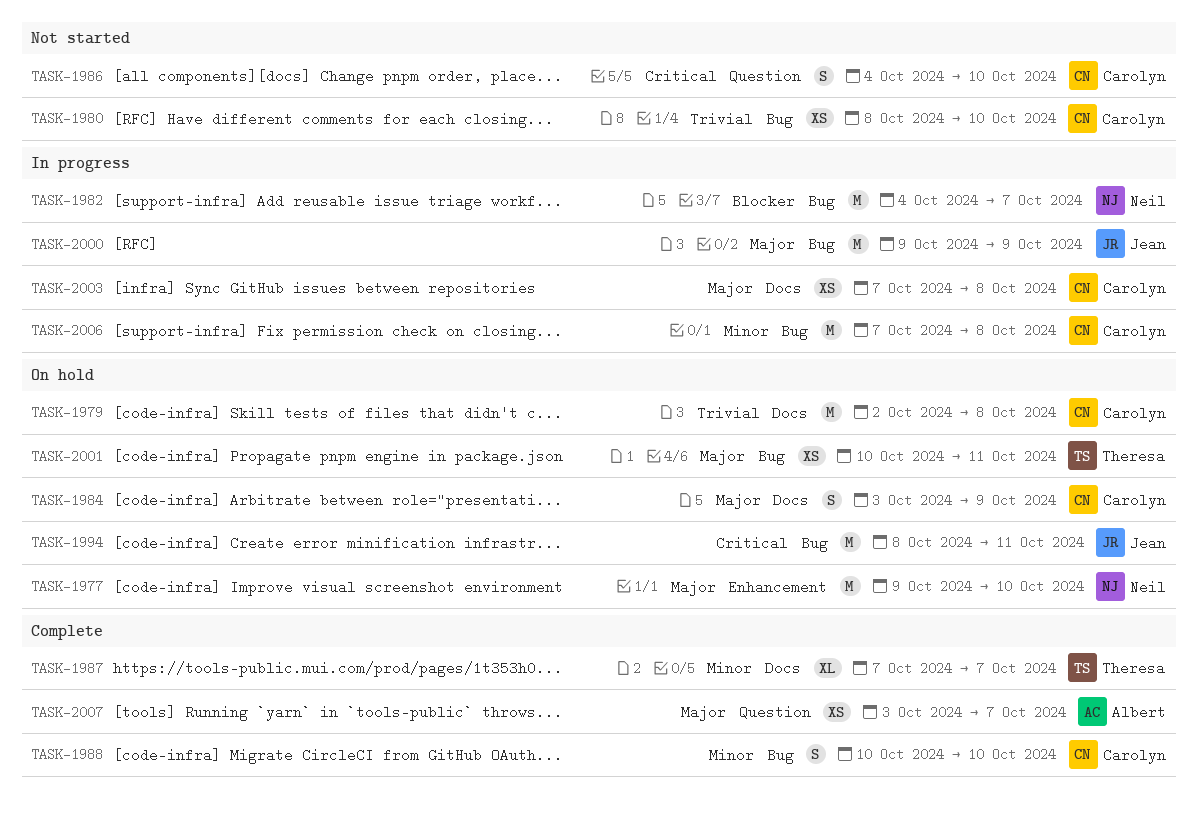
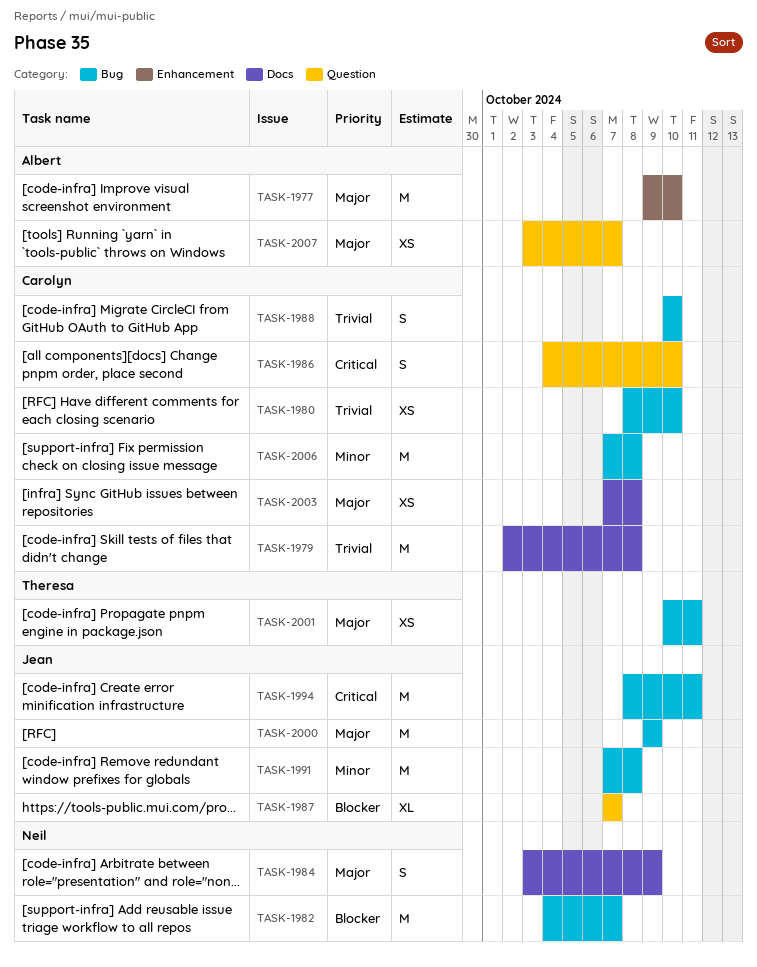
TASK-1977, owner: Neil -> Albert
TASK-1984, owner: Carolyn -> Neil
TASK-1987, owner: Theresa -> Jean
TASK-1987, priority: Minor -> Blocker
TASK-1987, label: Docs -> Question
TASK-1988, priority: Minor -> Trivial
TASK-1991: none -> present

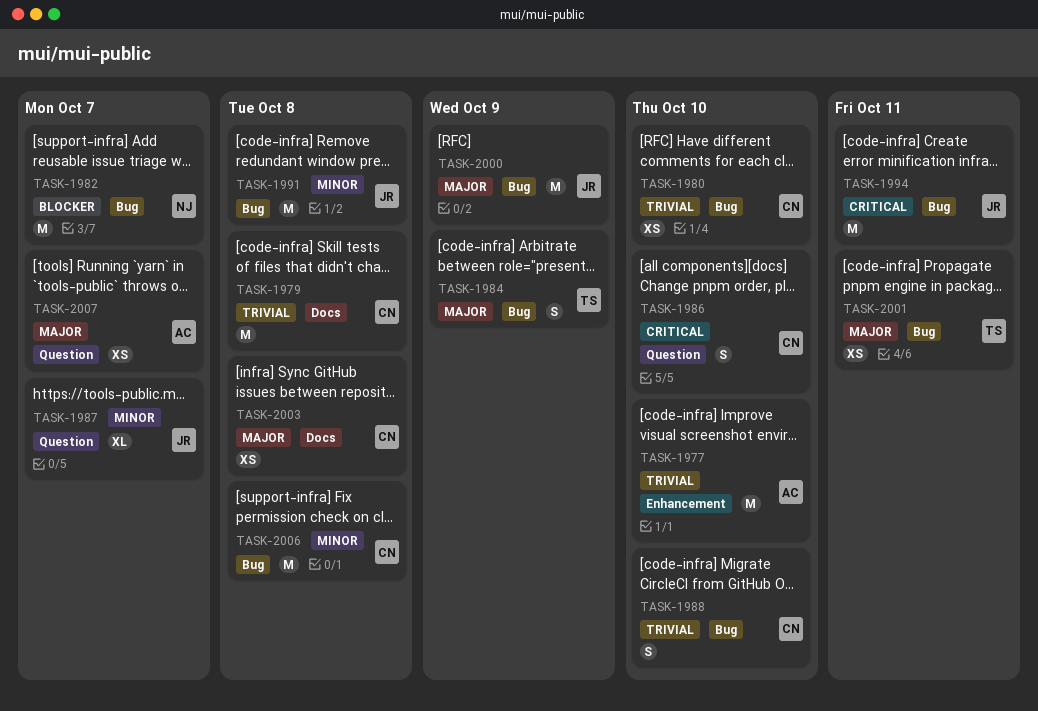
TASK-1977, priority: Major -> Trivial
TASK-1984, owner: Neil -> Theresa
TASK-1984, label: Docs -> Bug
TASK-1987, priority: Blocker -> Minor

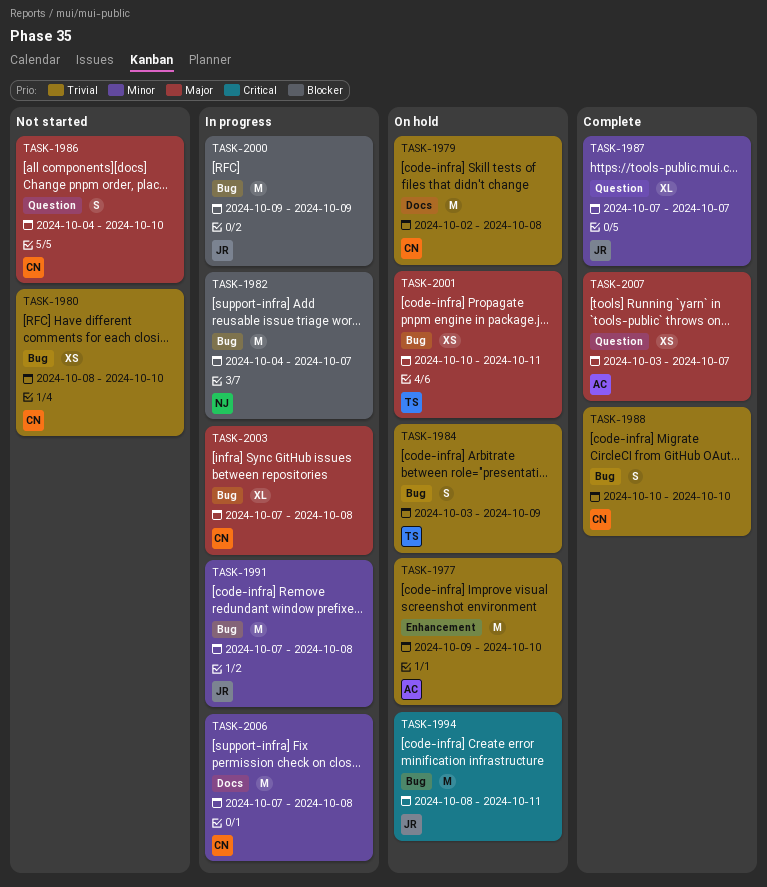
TASK-1984, priority: Major -> Trivial
TASK-1986, priority: Critical -> Major
TASK-2000, priority: Major -> Blocker
TASK-2003, label: Docs -> Bug
TASK-2003, estimate: XS -> XL
TASK-2006, label: Bug -> Docs

